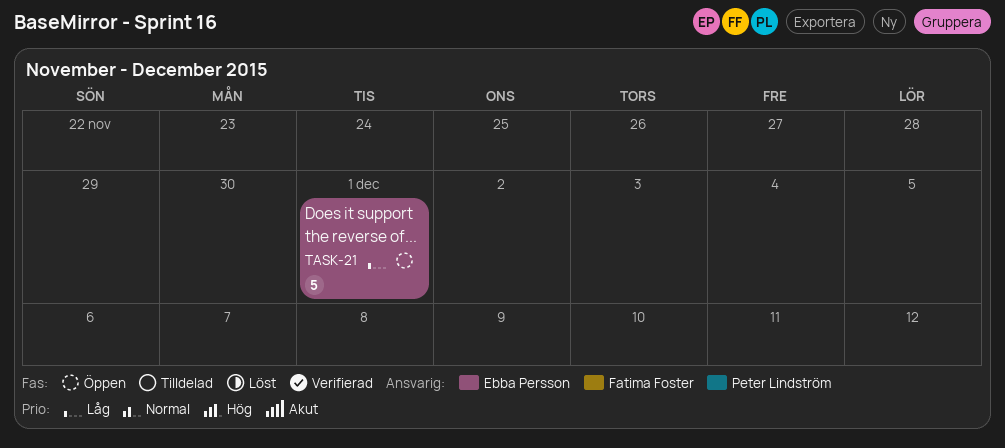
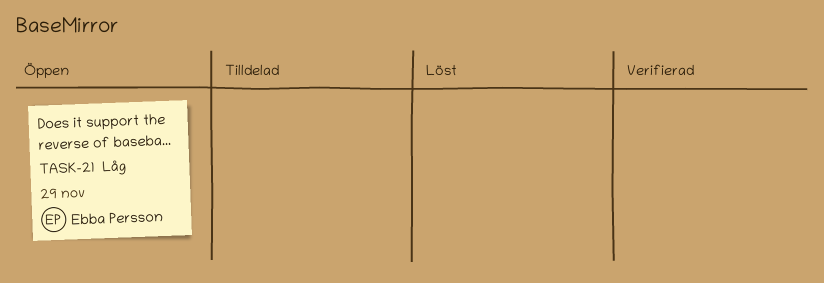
TASK-21, due: Dec 1 -> Nov 29

